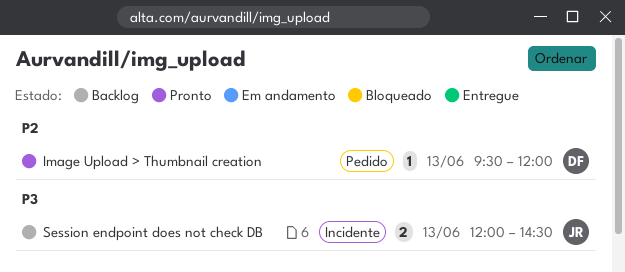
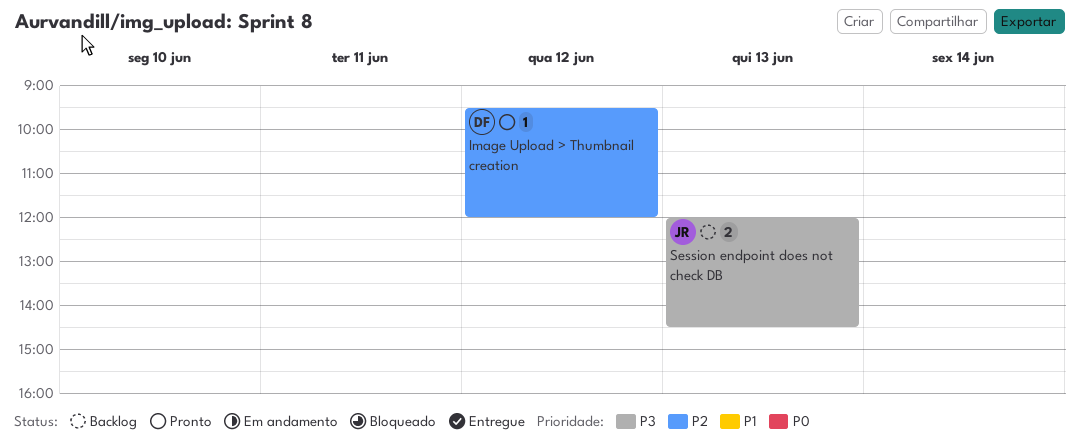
Image Upload > Thumbnail creation, day: Jun 13 -> Jun 12

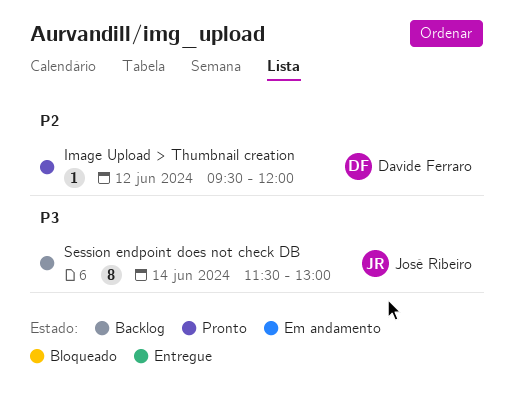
Session endpoint does not check DB, estimate: 2 -> 8
Session endpoint does not check DB, day: Jun 13 -> Jun 14
Session endpoint does not check DB, begins: 12:00 -> 11:30
Session endpoint does not check DB, ends: 14:30 -> 13:00

